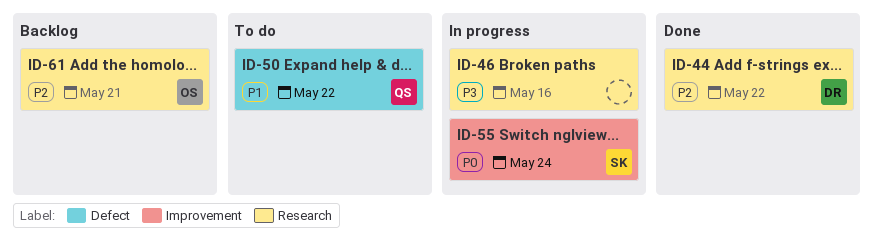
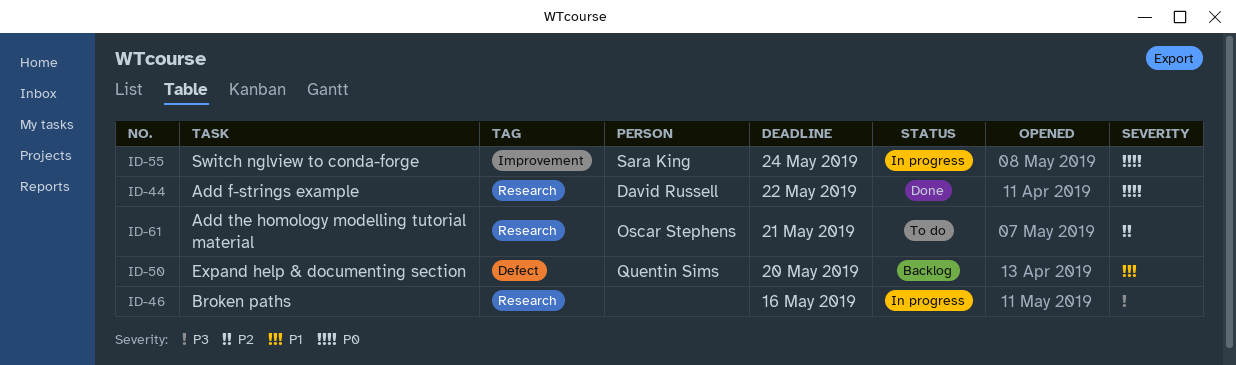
ID-44, priority: P2 -> P0
ID-50, status: To do -> Backlog
ID-50, due: May 22 -> May 20
ID-61, status: Backlog -> To do

